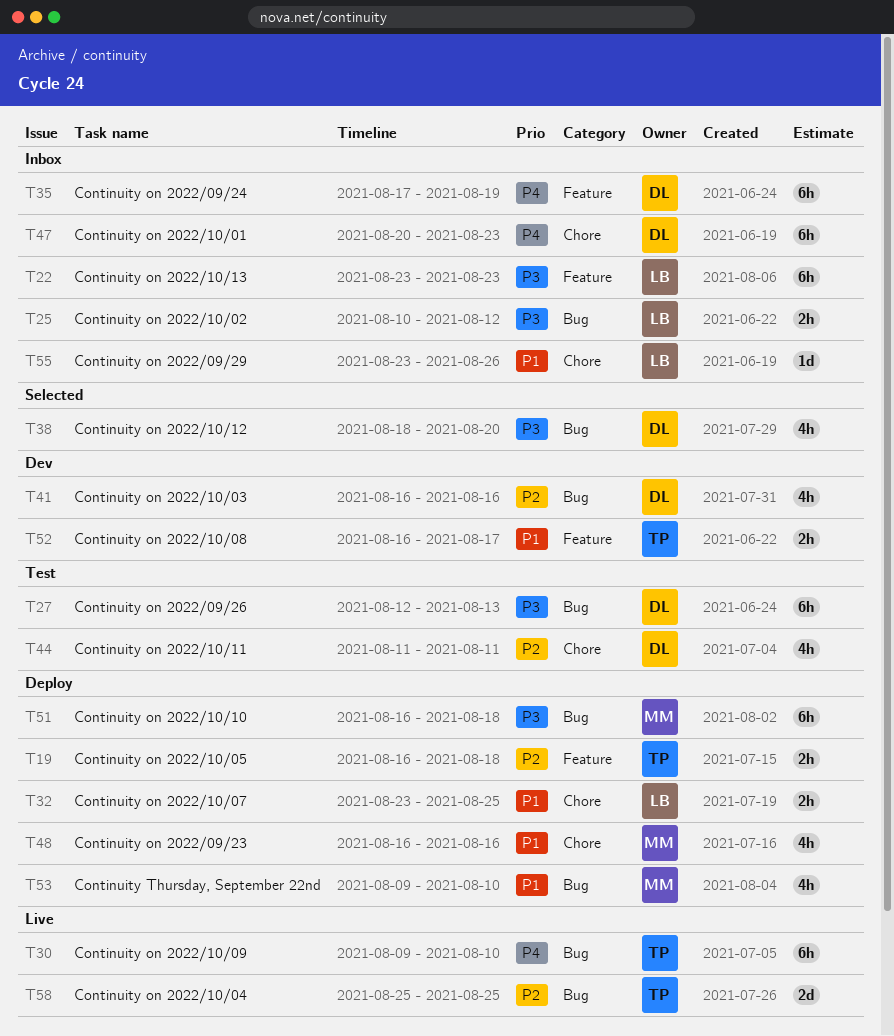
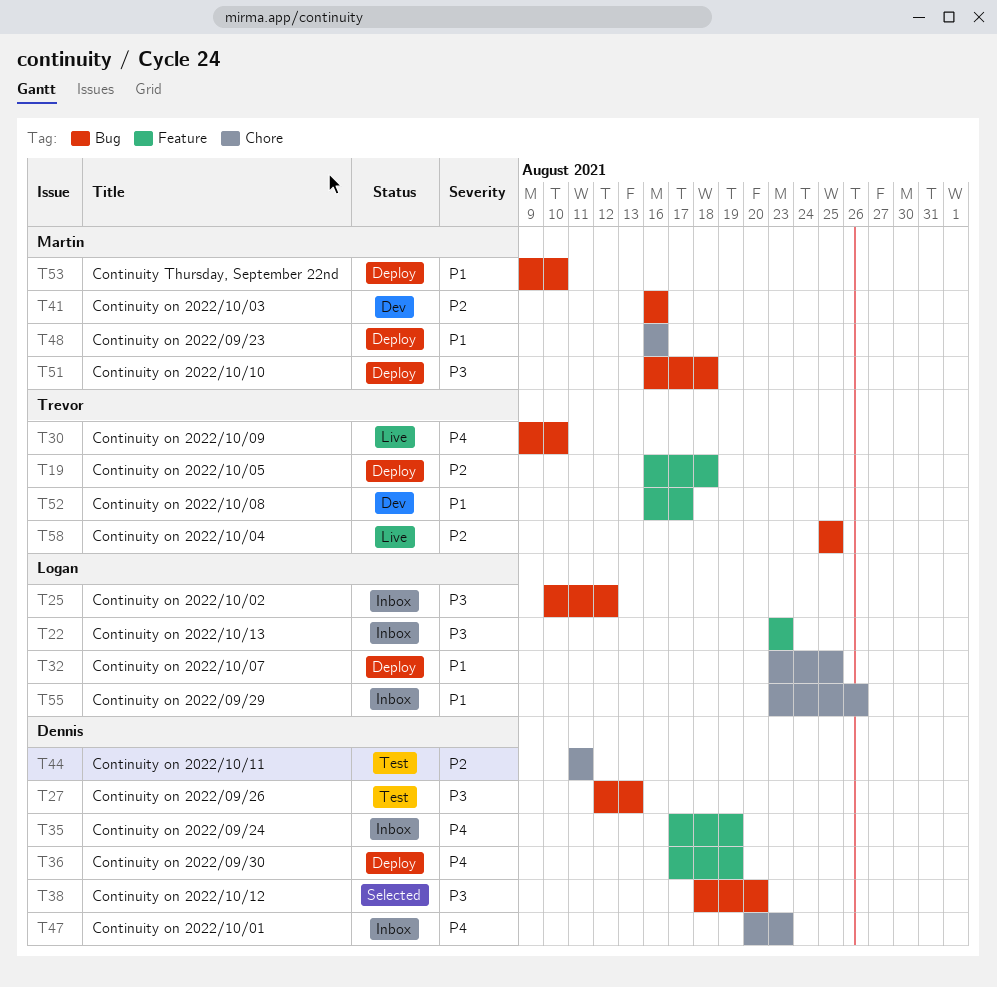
T36: none -> present
T41, owner: Dennis -> Martin

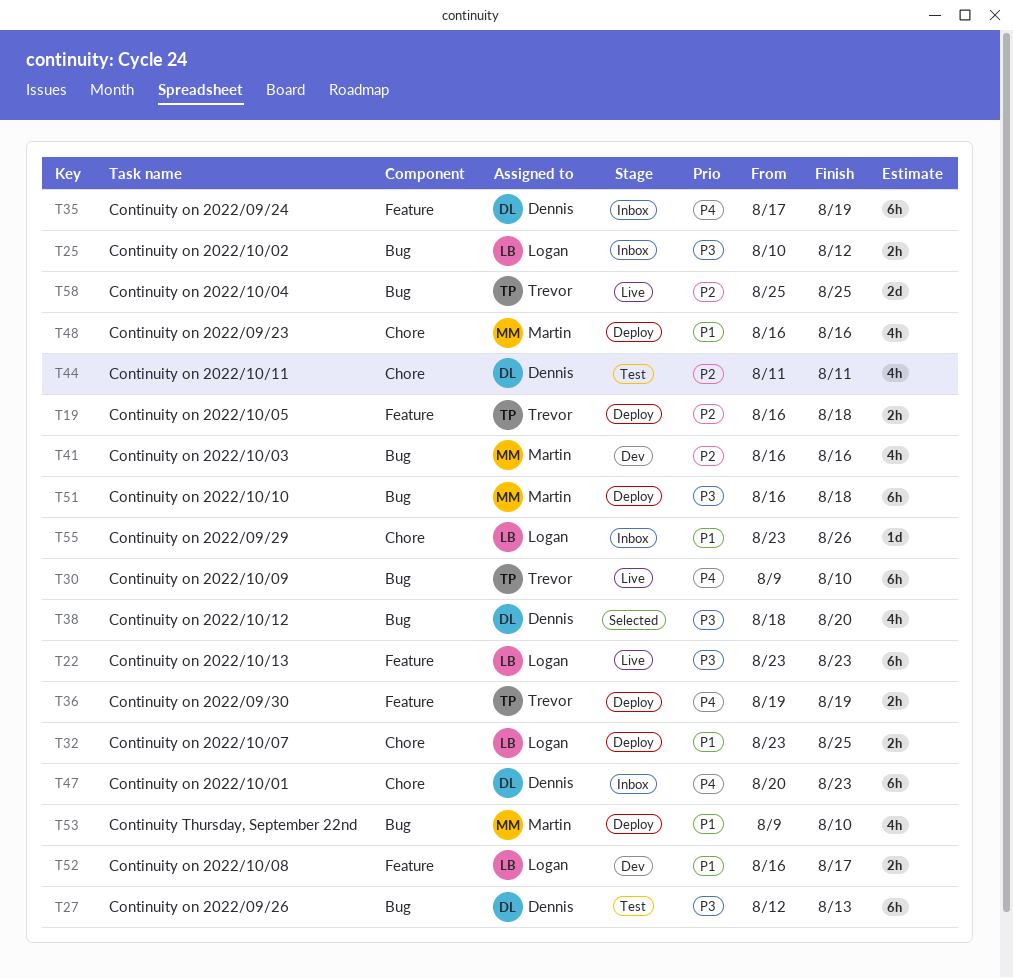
T22, status: Inbox -> Live
T36, owner: Dennis -> Trevor
T36, start: Aug 17 -> Aug 19
T52, owner: Trevor -> Logan

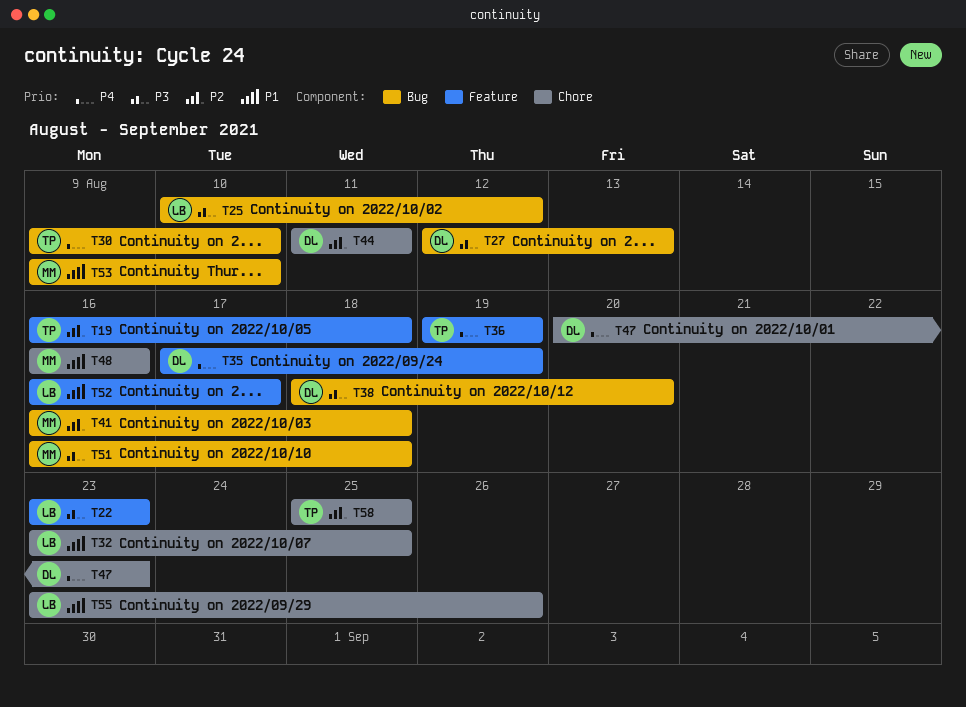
T41, due: Aug 16 -> Aug 18
T58, label: Bug -> Chore

